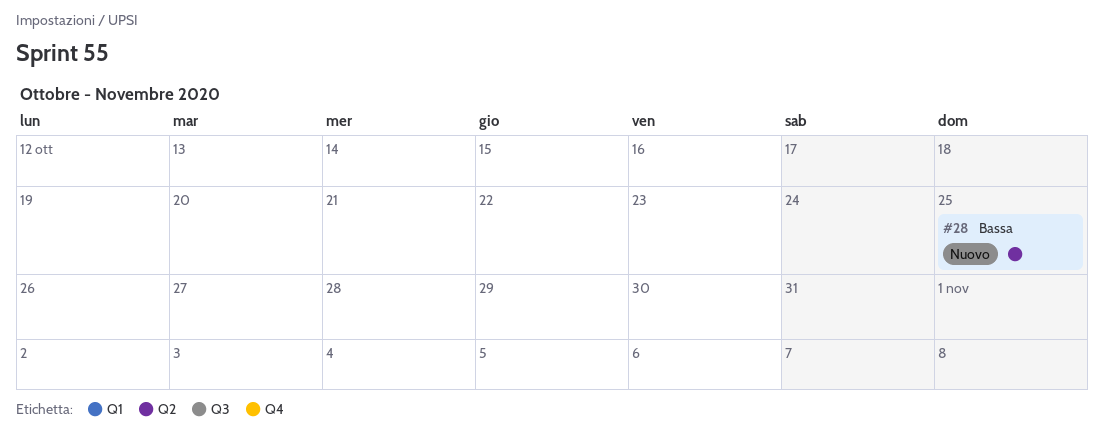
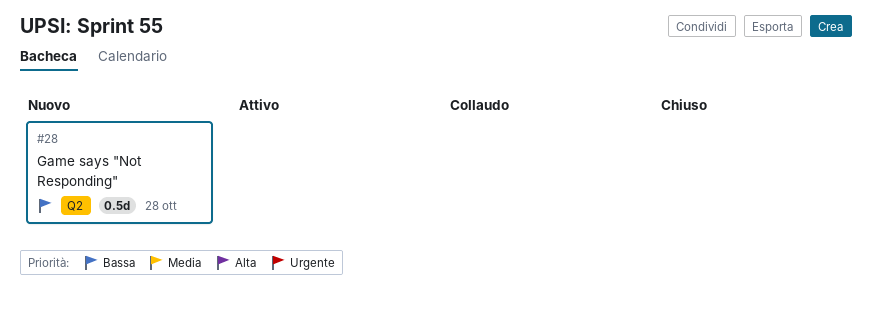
#28, due: Oct 25 -> Oct 28

